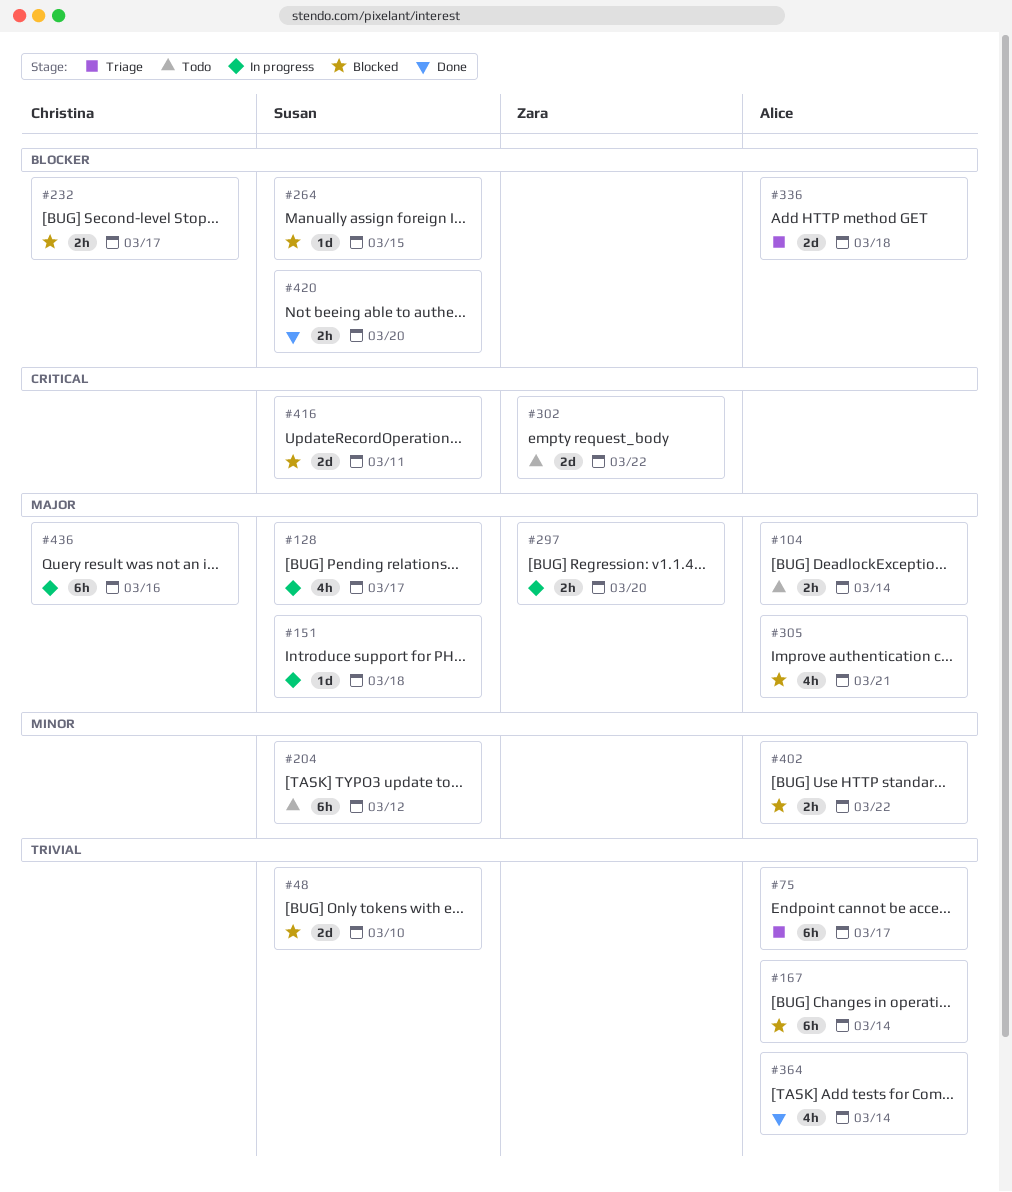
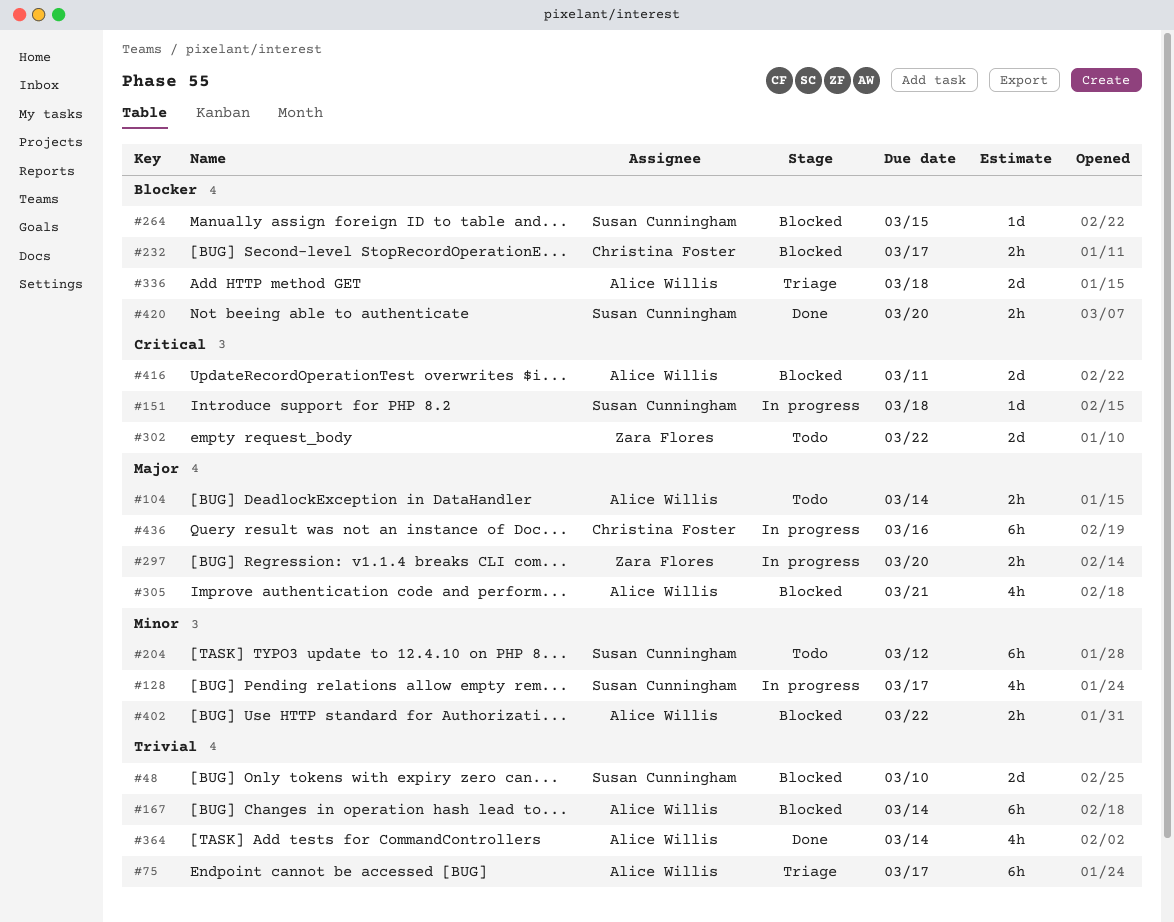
#128, priority: Major -> Minor
#151, priority: Major -> Critical
#416, owner: Susan Cunningham -> Alice Willis

